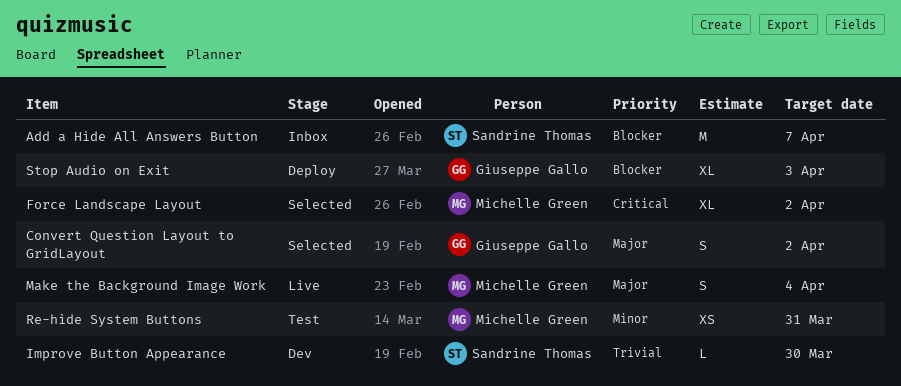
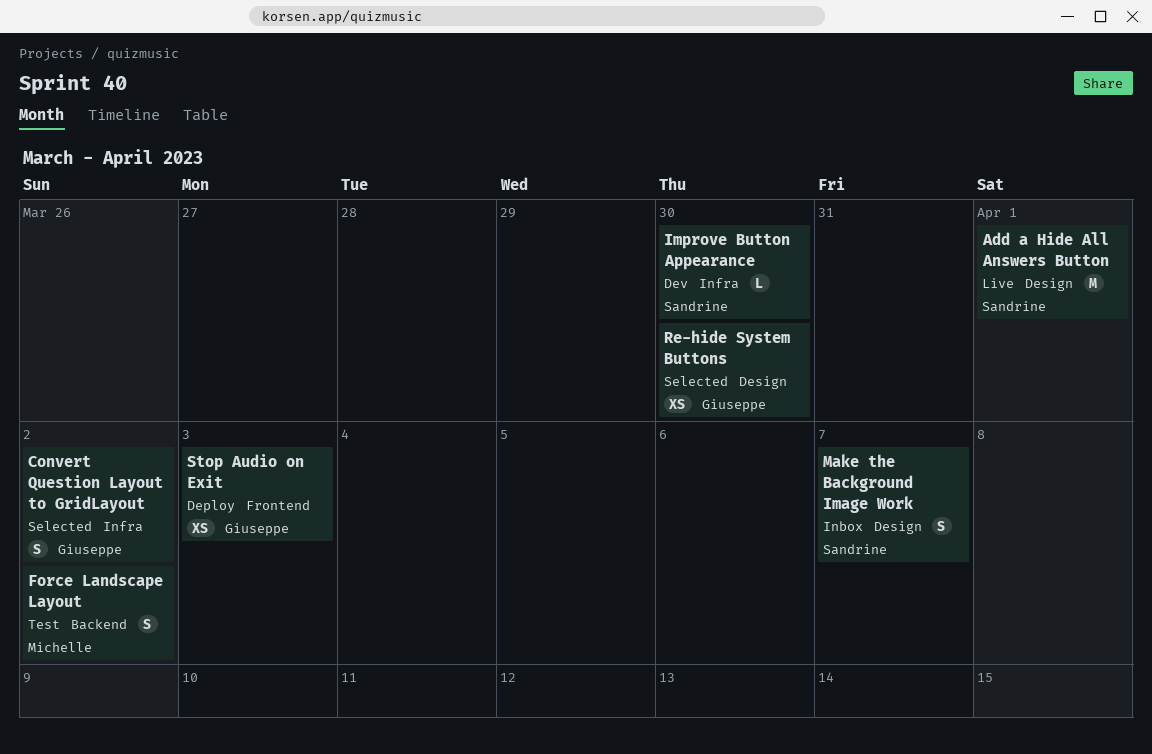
Add a Hide All Answers Button, status: Inbox -> Live
Add a Hide All Answers Button, due: Apr 7 -> Apr 1
Force Landscape Layout, status: Selected -> Test
Force Landscape Layout, estimate: XL -> S
Make the Background Image Work, status: Live -> Inbox
Make the Background Image Work, owner: Michelle Green -> Sandrine Thomas
Make the Background Image Work, due: Apr 4 -> Apr 7
Re-hide System Buttons, status: Test -> Selected
Re-hide System Buttons, owner: Michelle Green -> Giuseppe Gallo
Re-hide System Buttons, due: Mar 31 -> Mar 30
Stop Audio on Exit, estimate: XL -> XS

